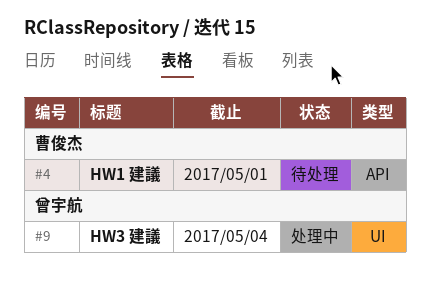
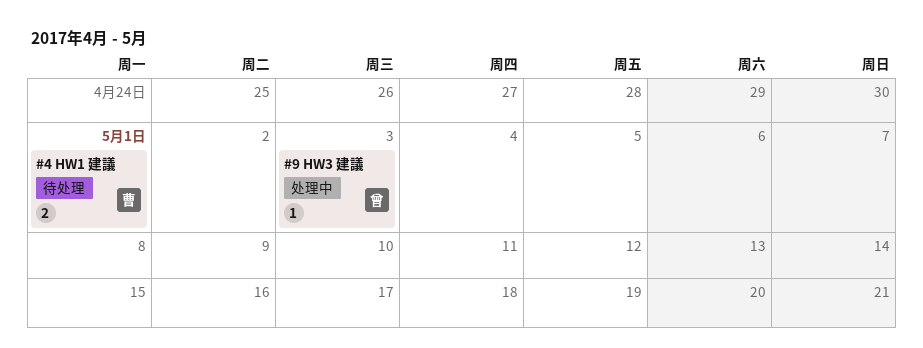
#9, due: May 4 -> May 3

